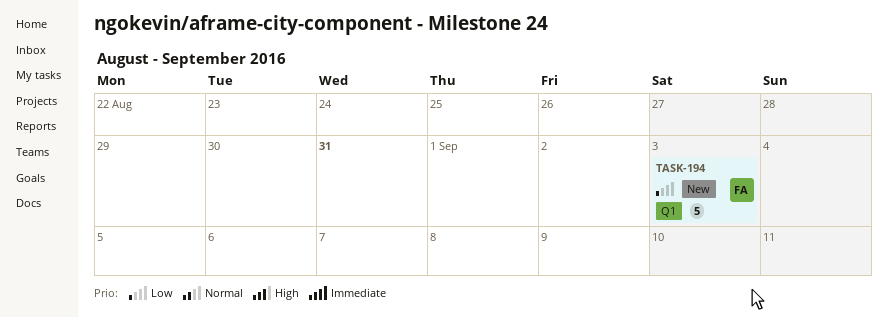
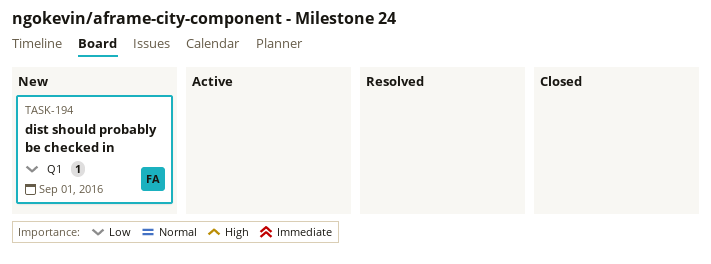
TASK-194, estimate: 5 -> 1
TASK-194, due: Sep 3 -> Sep 1

